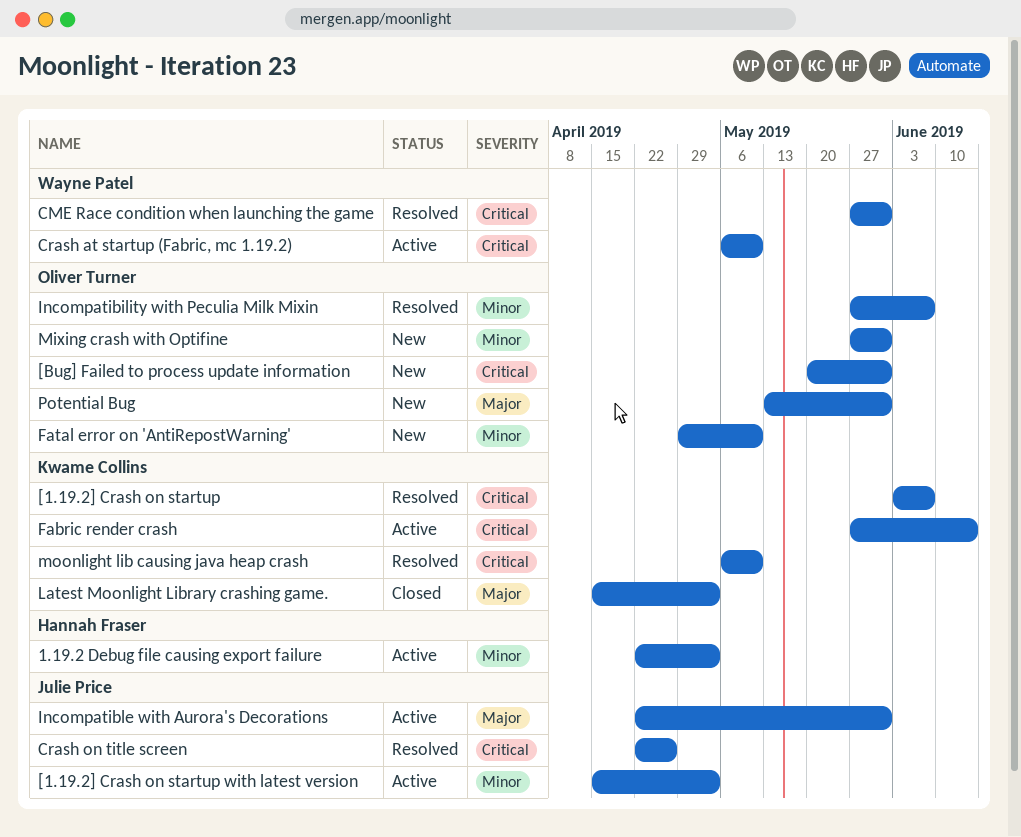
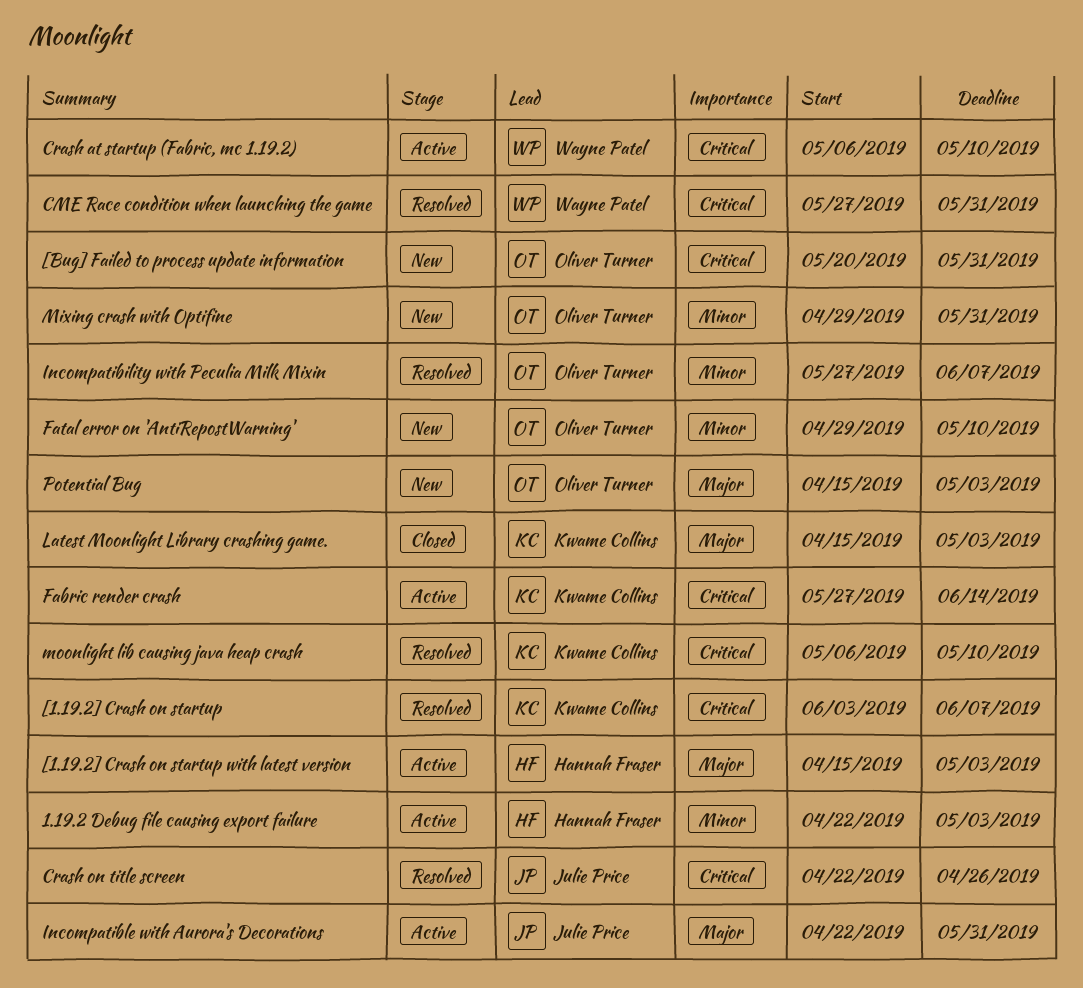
[1.19.2] Crash on startup with latest version, owner: Julie Price -> Hannah Fraser
[1.19.2] Crash on startup with latest version, priority: Minor -> Major
Mixing crash with Optifine, start: May 27 -> Apr 29
Potential Bug, start: May 13 -> Apr 15
Potential Bug, due: May 31 -> May 3

